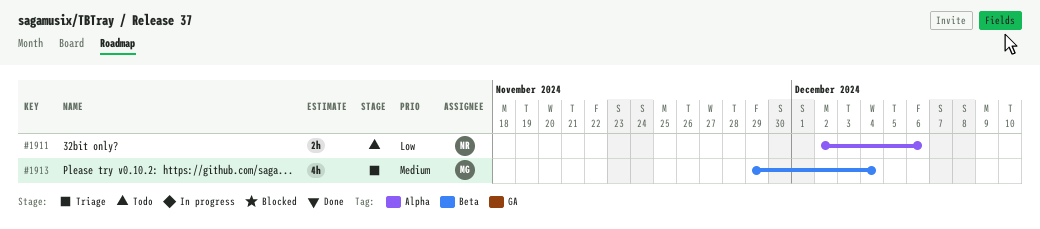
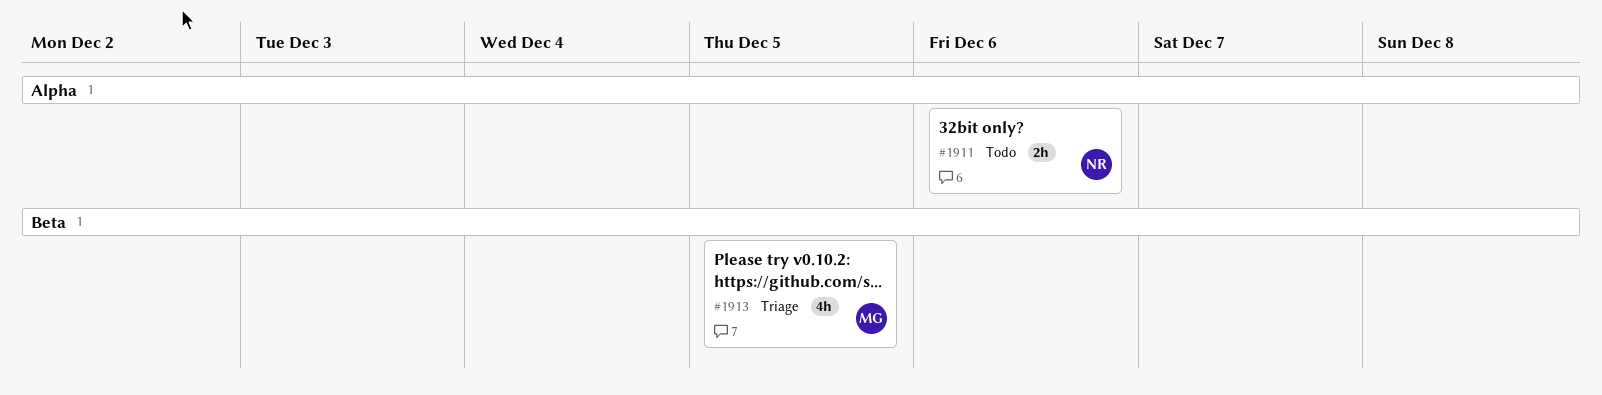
#1913, due: Dec 4 -> Dec 5

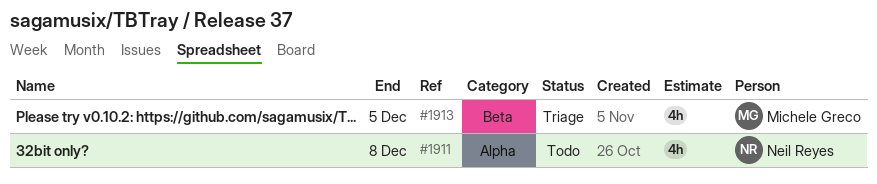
#1911, estimate: 2h -> 4h
#1911, due: Dec 6 -> Dec 8

